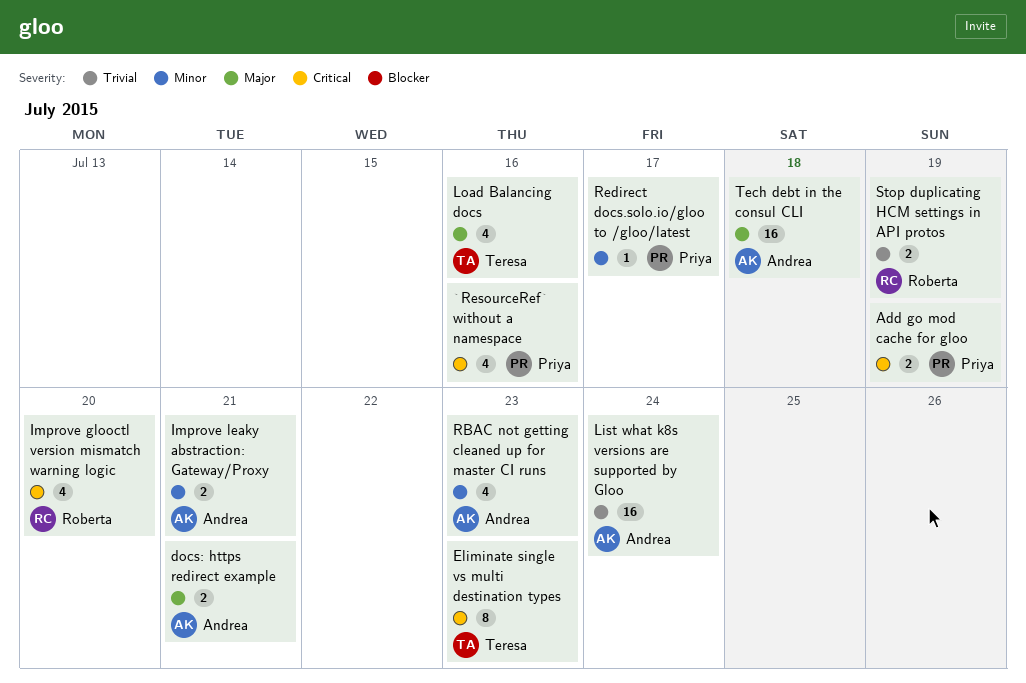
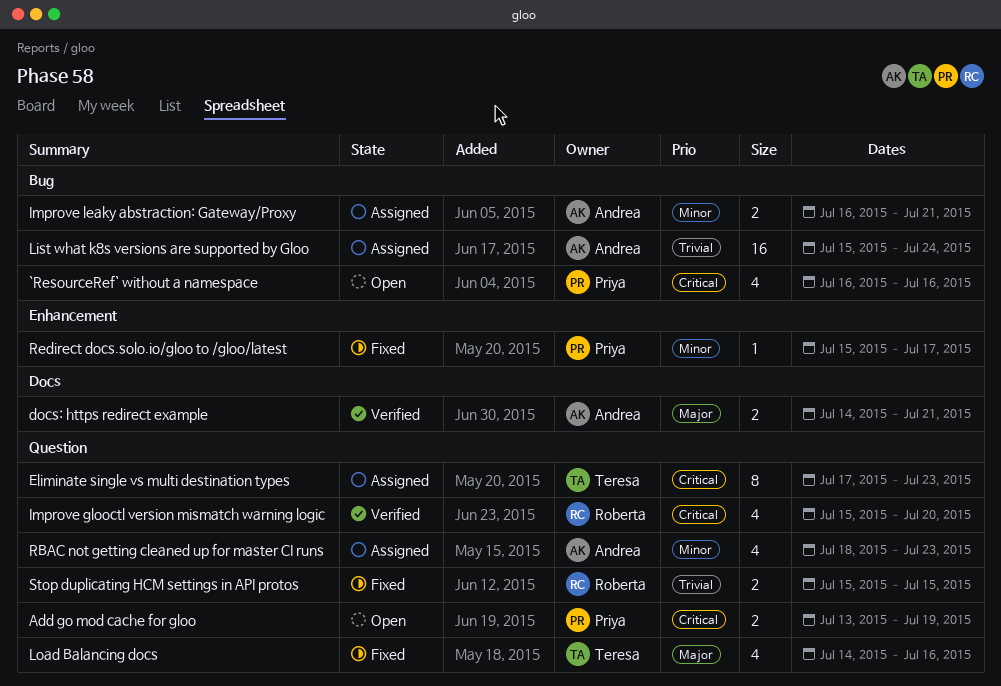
Stop duplicating HCM settings in API protos, due: Jul 19 -> Jul 15
Tech debt in the consul CLI: present -> none

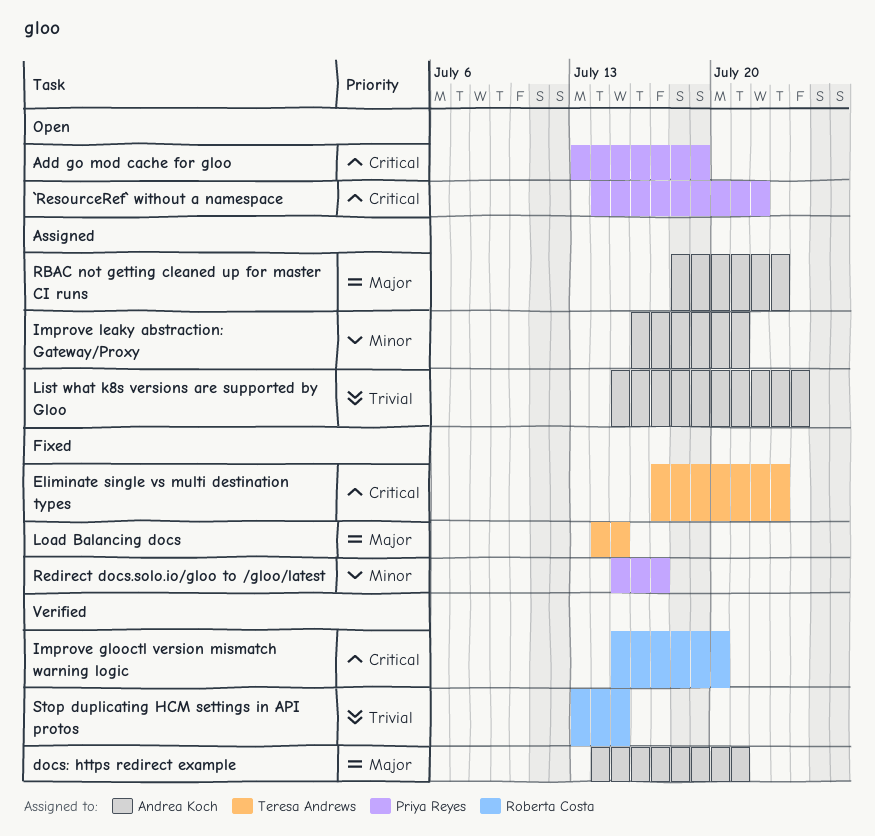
`ResourceRef` without a namespace, start: Jul 16 -> Jul 14
`ResourceRef` without a namespace, due: Jul 16 -> Jul 22
Eliminate single vs multi destination types, status: Assigned -> Fixed
Load Balancing docs, due: Jul 16 -> Jul 15
RBAC not getting cleaned up for master CI runs, priority: Minor -> Major
Stop duplicating HCM settings in API protos, status: Fixed -> Verified
Stop duplicating HCM settings in API protos, start: Jul 15 -> Jul 13

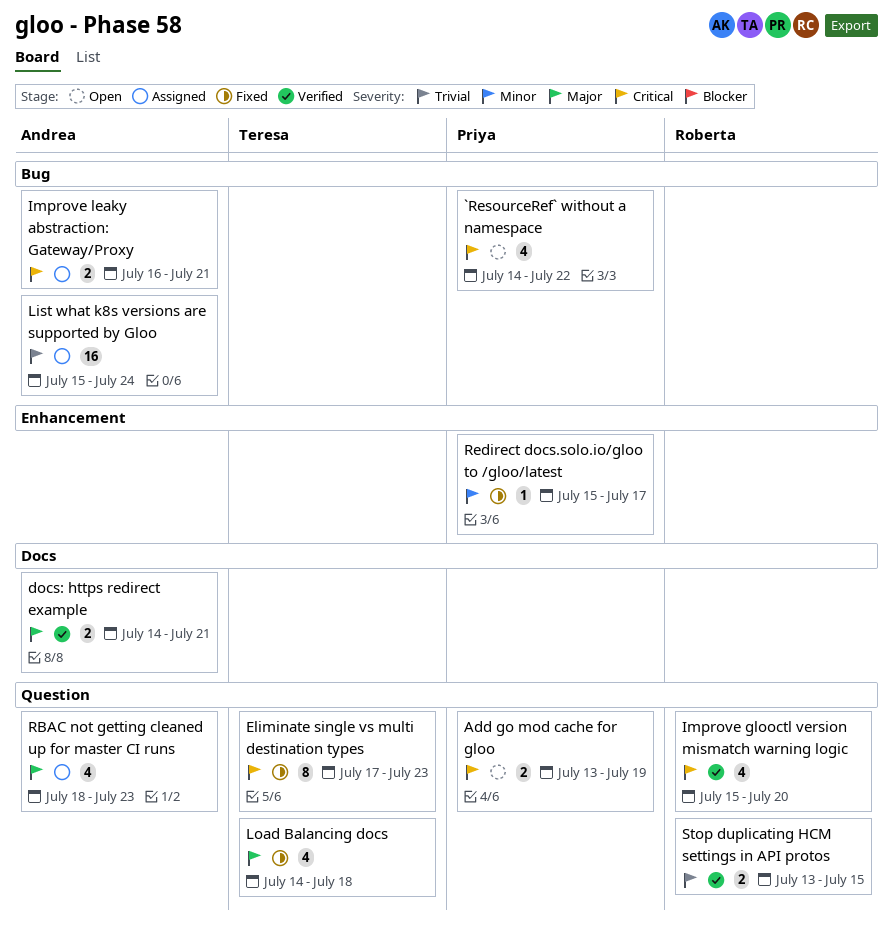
Improve leaky abstraction: Gateway/Proxy, priority: Minor -> Critical
Load Balancing docs, due: Jul 15 -> Jul 18

